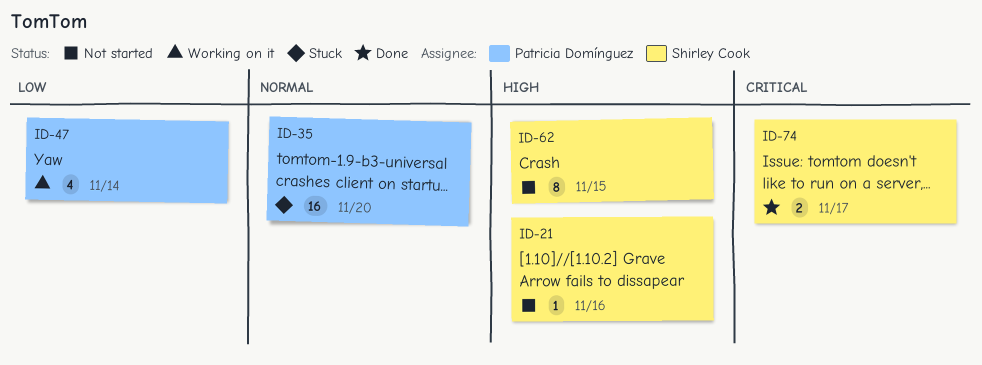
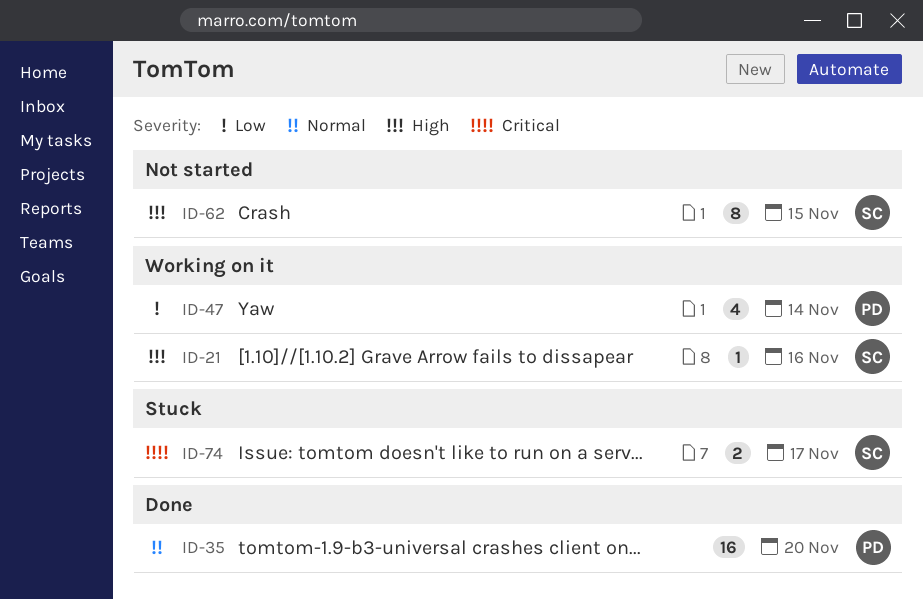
ID-21, status: Not started -> Working on it
ID-35, status: Stuck -> Done
ID-74, status: Done -> Stuck

